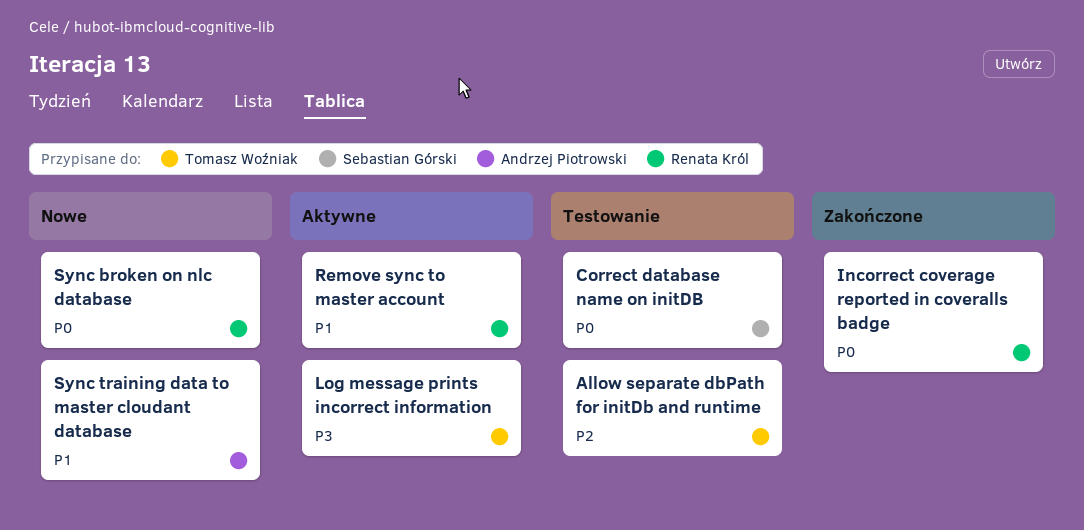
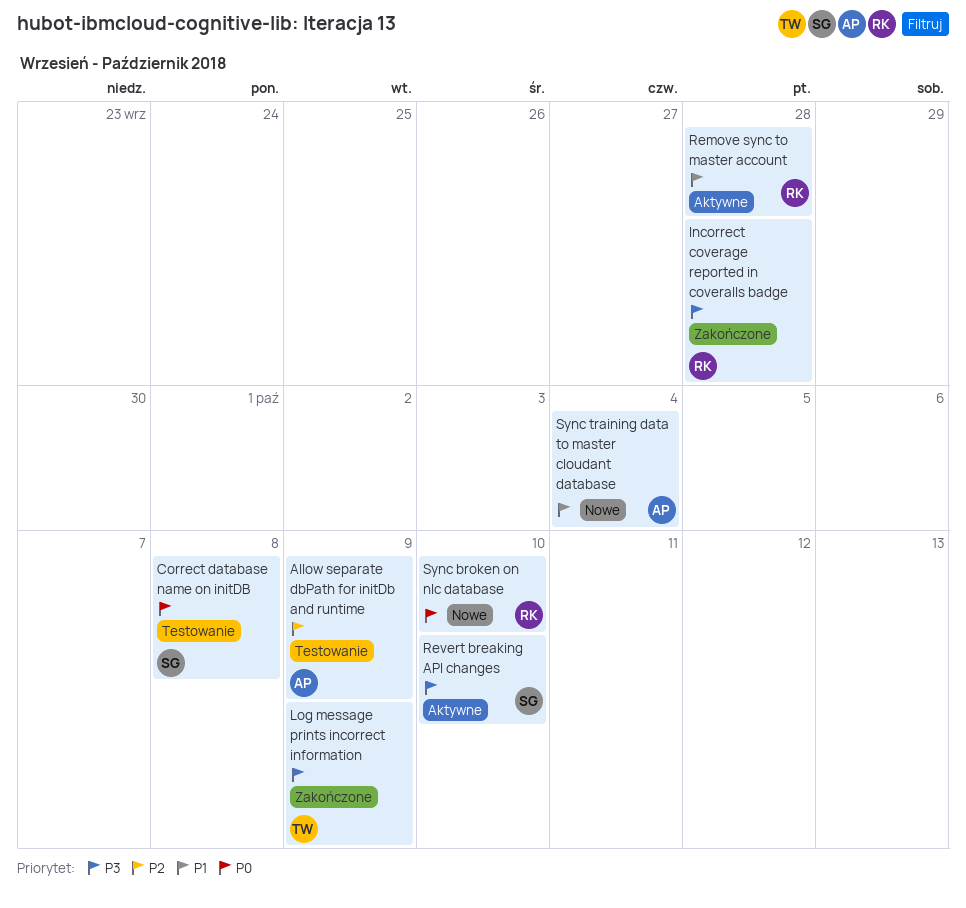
Allow separate dbPath for initDb and runtime, owner: Tomasz Woźniak -> Andrzej Piotrowski
Incorrect coverage reported in coveralls badge, priority: P0 -> P3
Log message prints incorrect information, status: Aktywne -> Zakończone
Revert breaking API changes: none -> present

